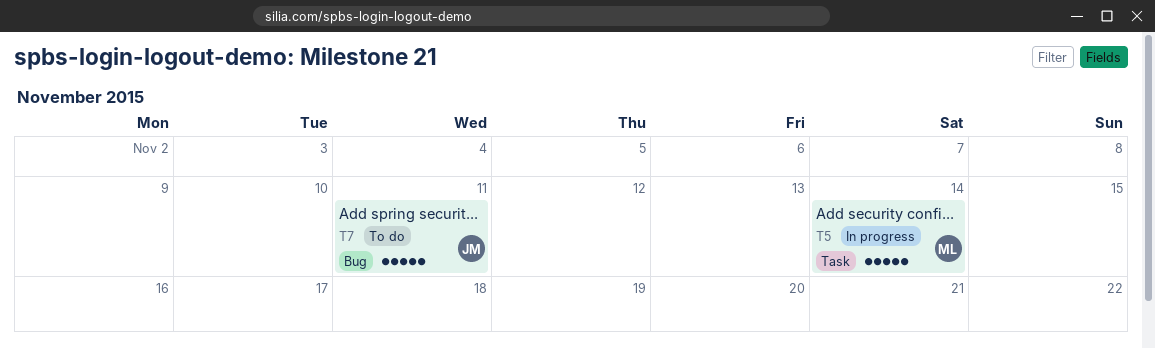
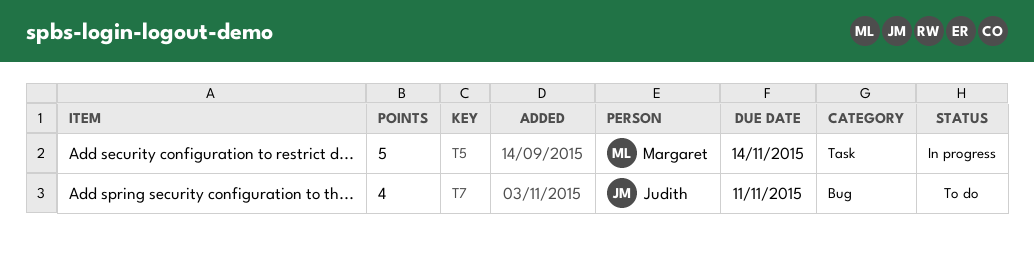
T7, estimate: 5 -> 4

